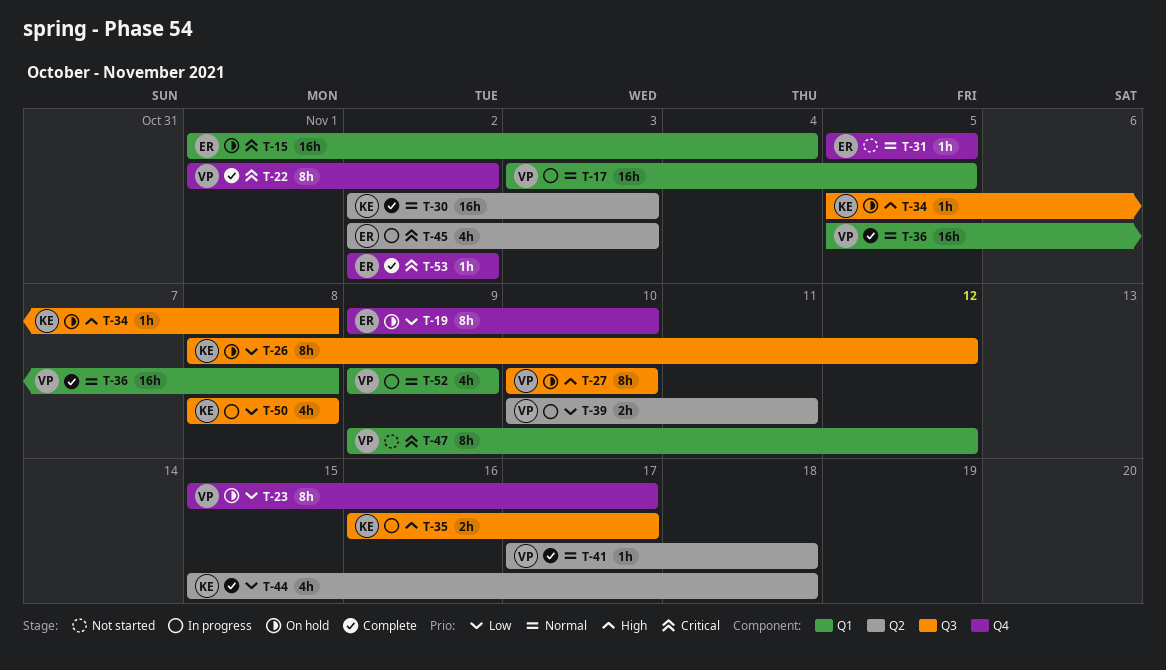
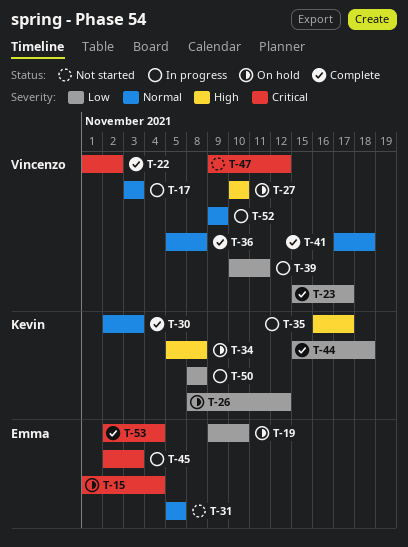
T-17, due: Nov 5 -> Nov 3
T-23, status: On hold -> Complete
T-53, due: Nov 2 -> Nov 4

